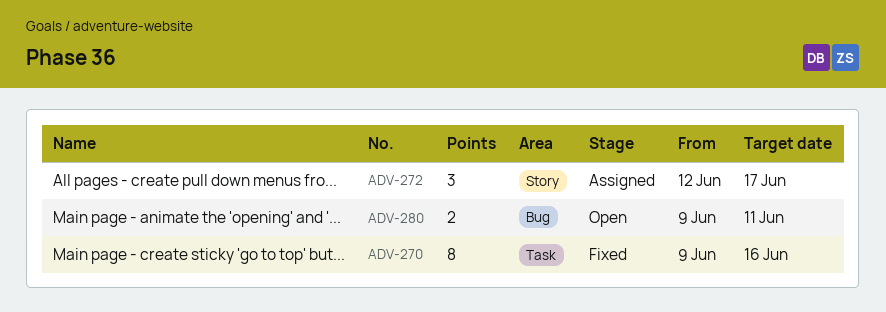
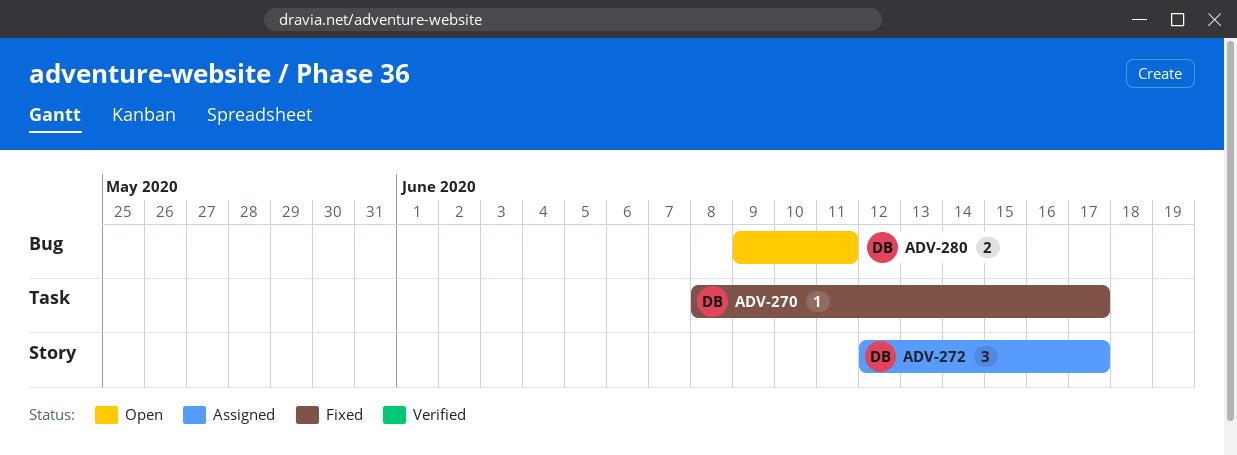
ADV-270, estimate: 8 -> 1
ADV-270, start: Jun 9 -> Jun 8
ADV-270, due: Jun 16 -> Jun 17

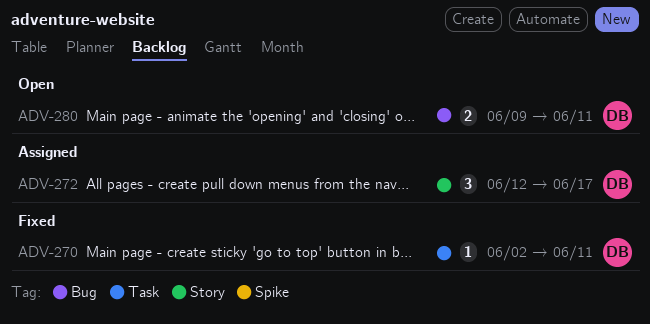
ADV-270, start: Jun 8 -> Jun 2
ADV-270, due: Jun 17 -> Jun 11

